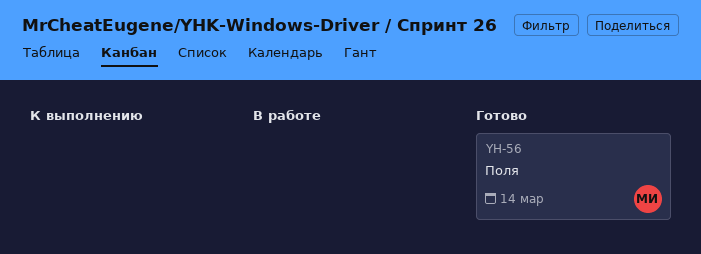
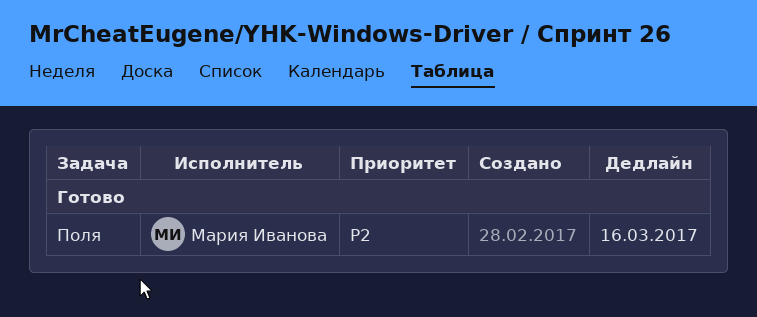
Поля, due: Mar 14 -> Mar 16

